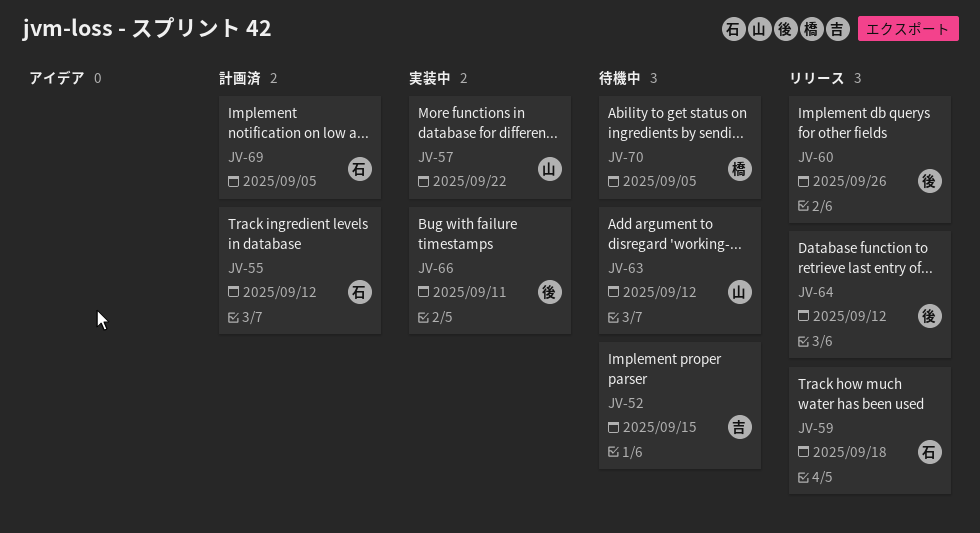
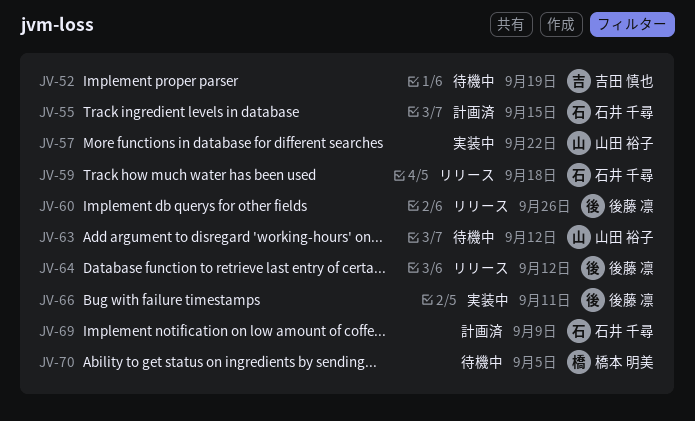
JV-52, due: Sep 15 -> Sep 19
JV-55, due: Sep 12 -> Sep 15
JV-69, due: Sep 5 -> Sep 9

